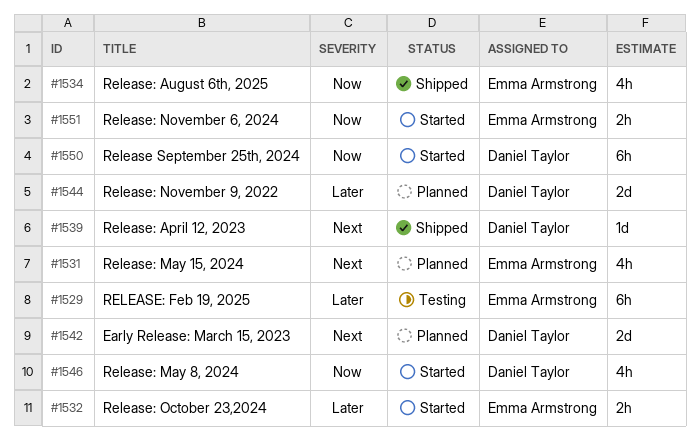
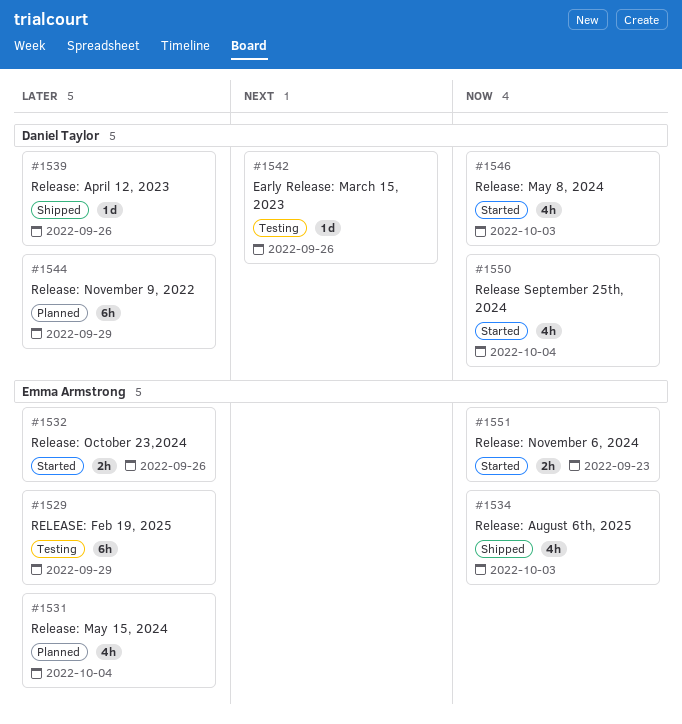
#1531, priority: Next -> Later
#1539, priority: Next -> Later
#1542, status: Planned -> Testing
#1542, estimate: 2d -> 1d
#1544, estimate: 2d -> 6h
#1550, estimate: 6h -> 4h

